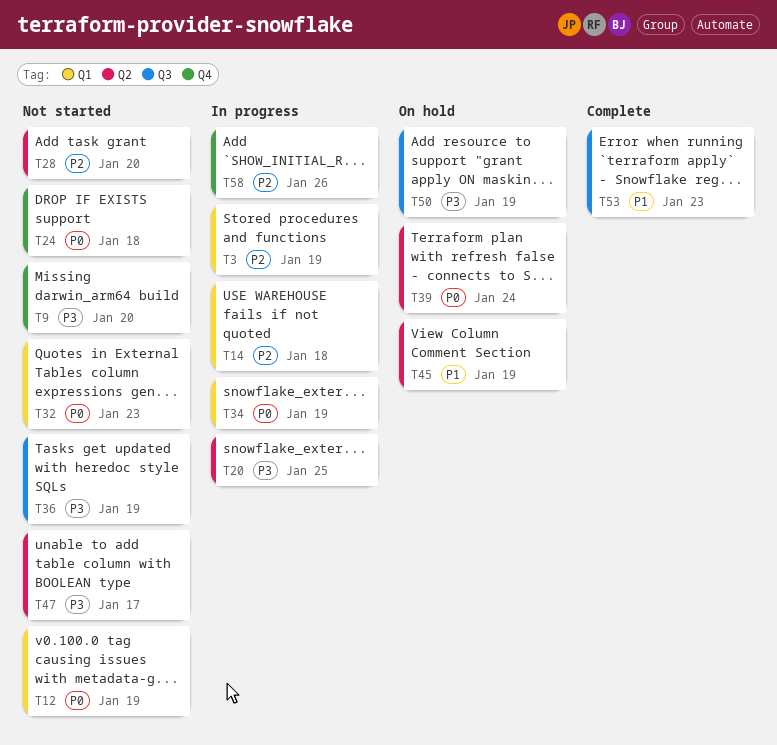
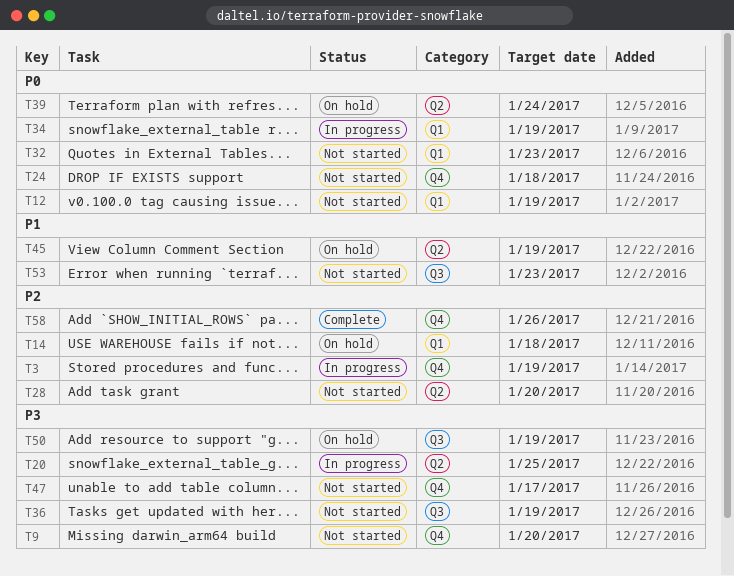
T3, label: Q1 -> Q4
T14, status: In progress -> On hold
T47, label: Q2 -> Q4
T53, status: Complete -> Not started
T58, status: In progress -> Complete

